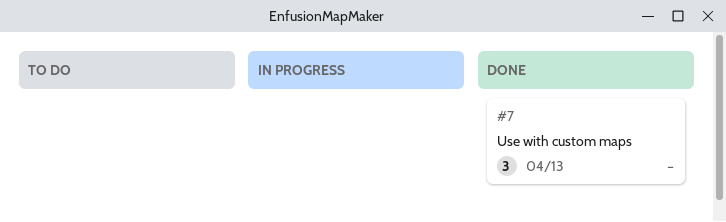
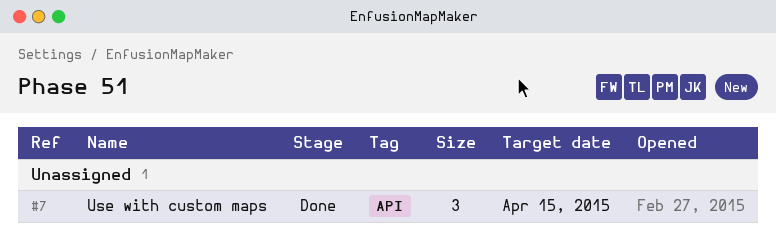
#7, due: Apr 13 -> Apr 15

